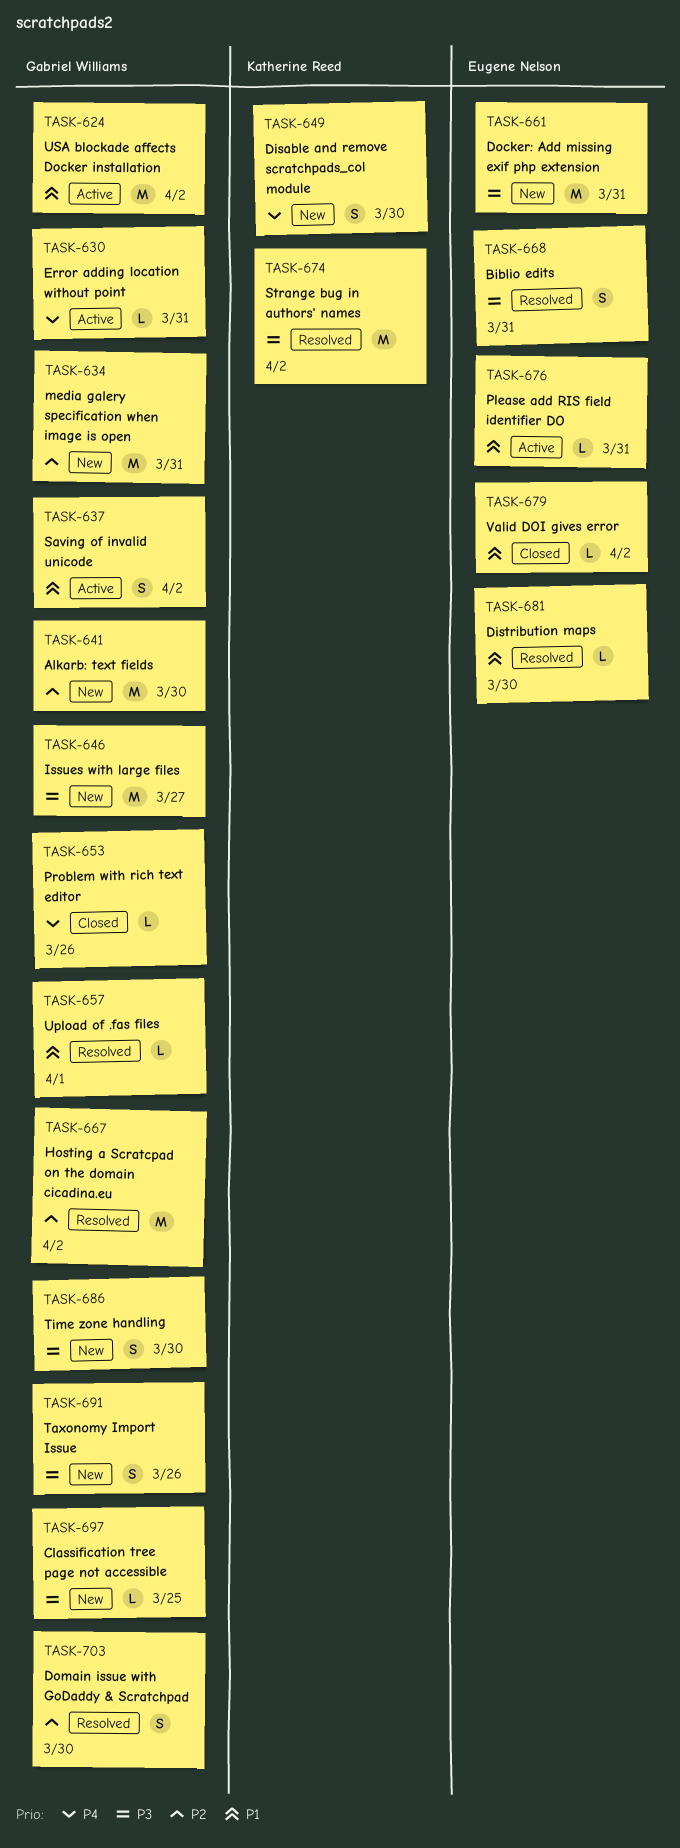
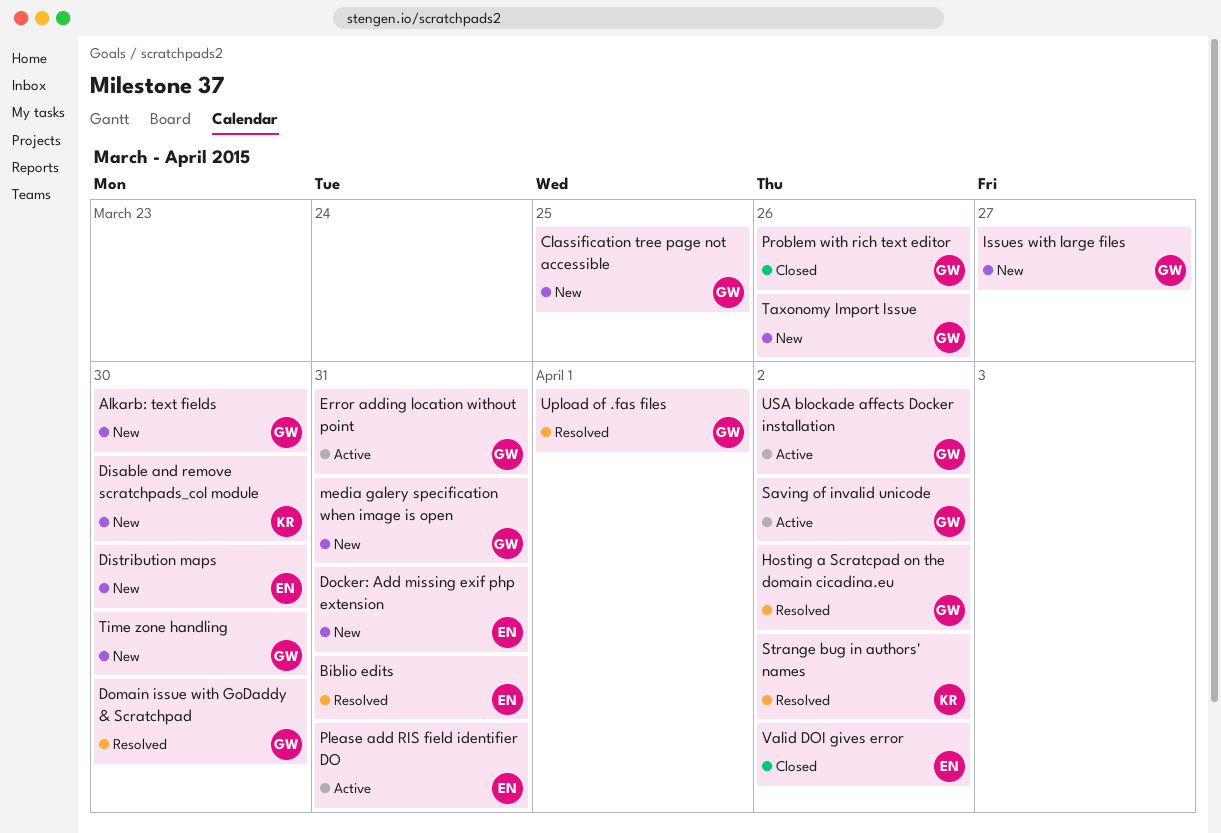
Distribution maps, status: Resolved -> New

